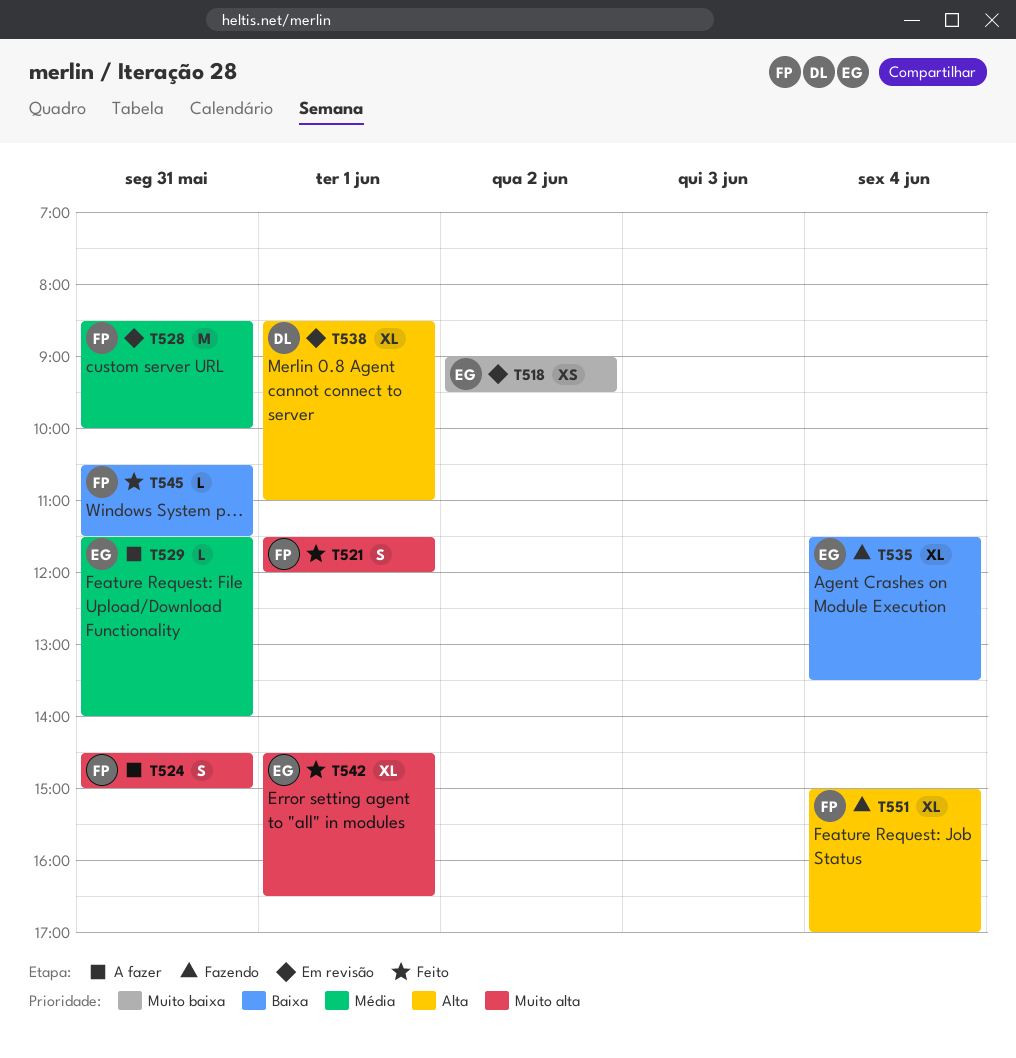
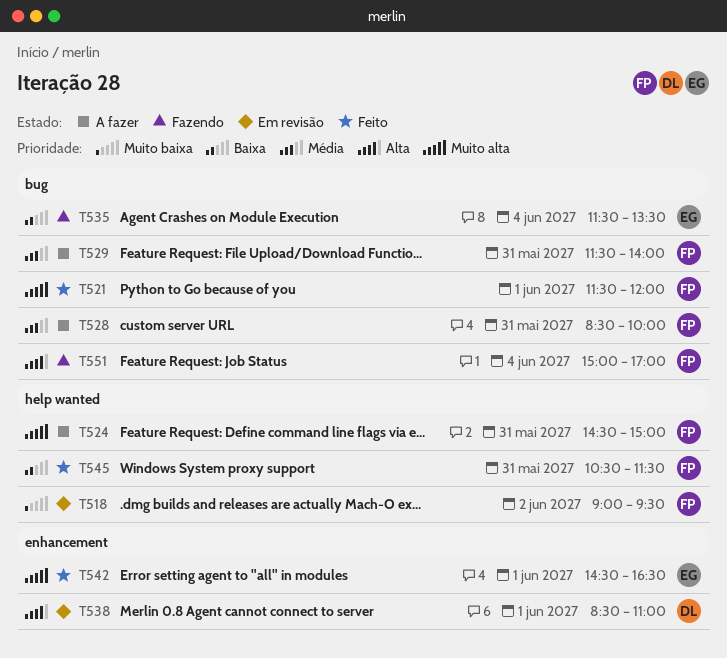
T518, owner: EG -> FP
T528, status: Em revisão -> A fazer
T529, owner: EG -> FP

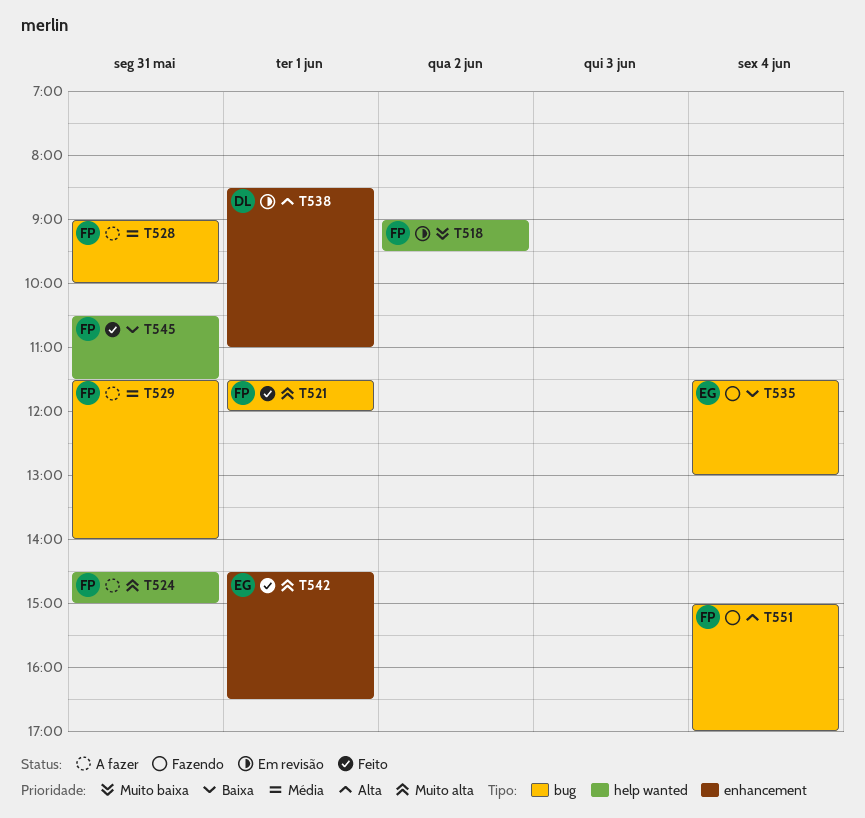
T528, begins: 08:30 -> 09:00
T535, ends: 13:30 -> 13:00

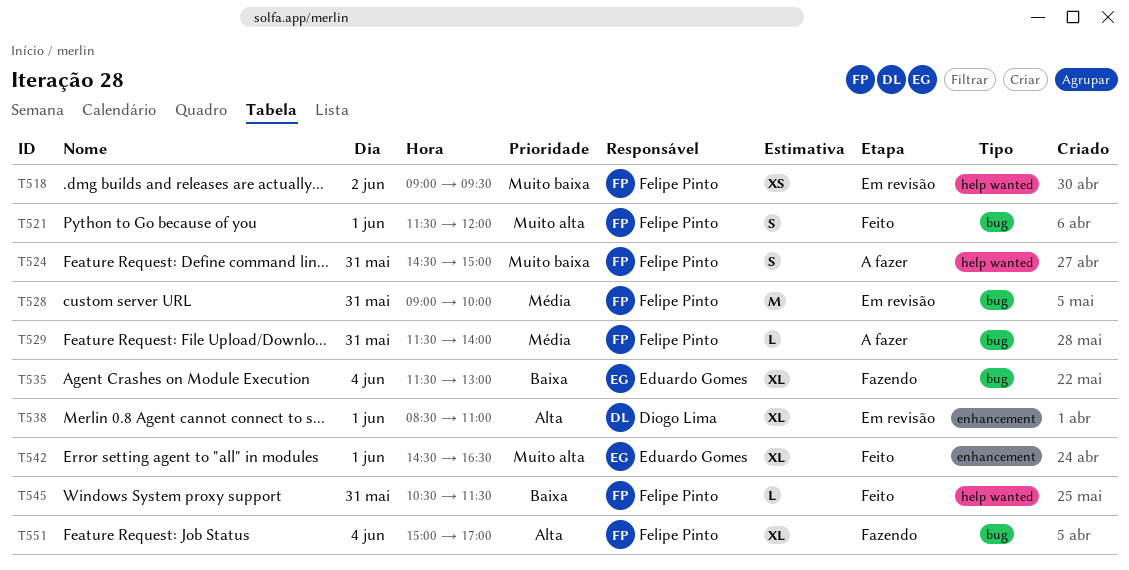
T524, priority: Muito alta -> Muito baixa
T528, status: A fazer -> Em revisão

